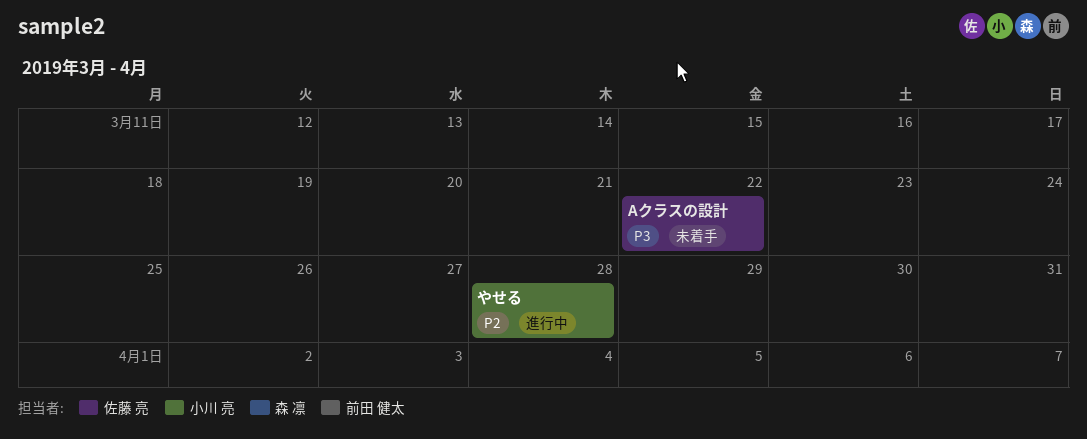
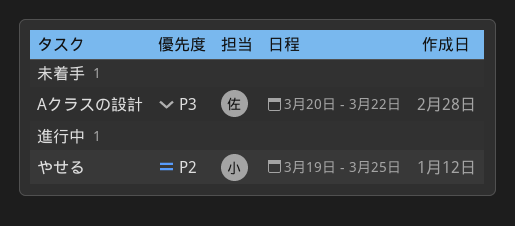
やせる, due: Mar 28 -> Mar 25

